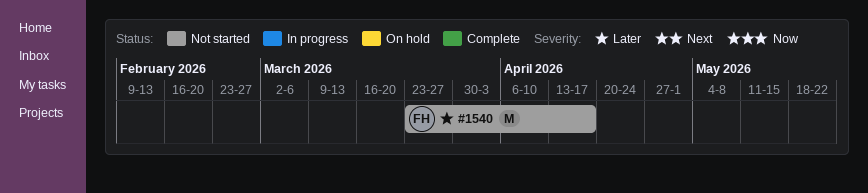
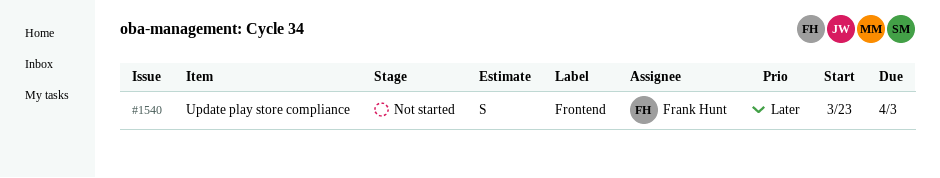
#1540, estimate: M -> S
#1540, due: Apr 17 -> Apr 3

